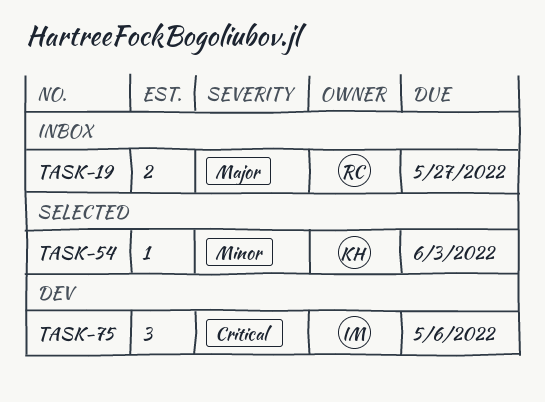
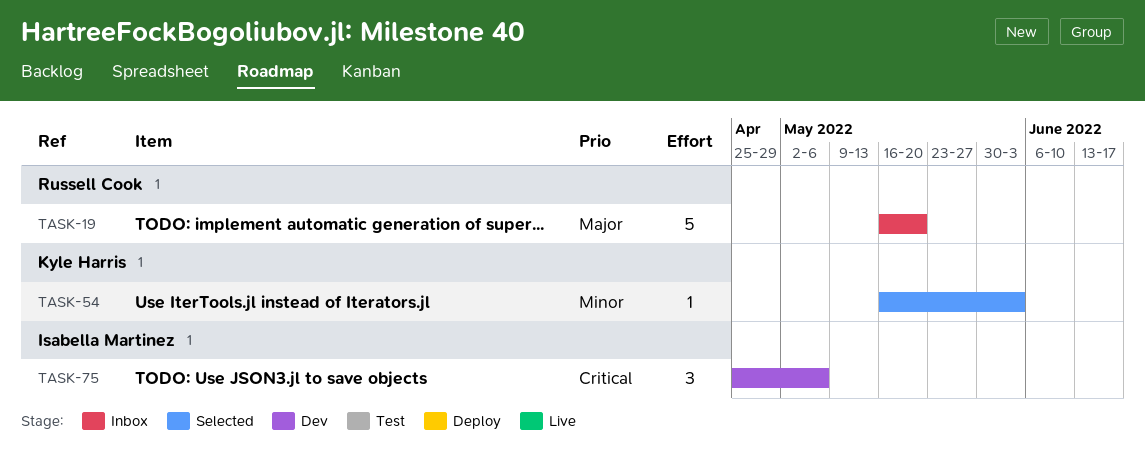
TASK-19, estimate: 2 -> 5
TASK-19, due: May 27 -> May 20

